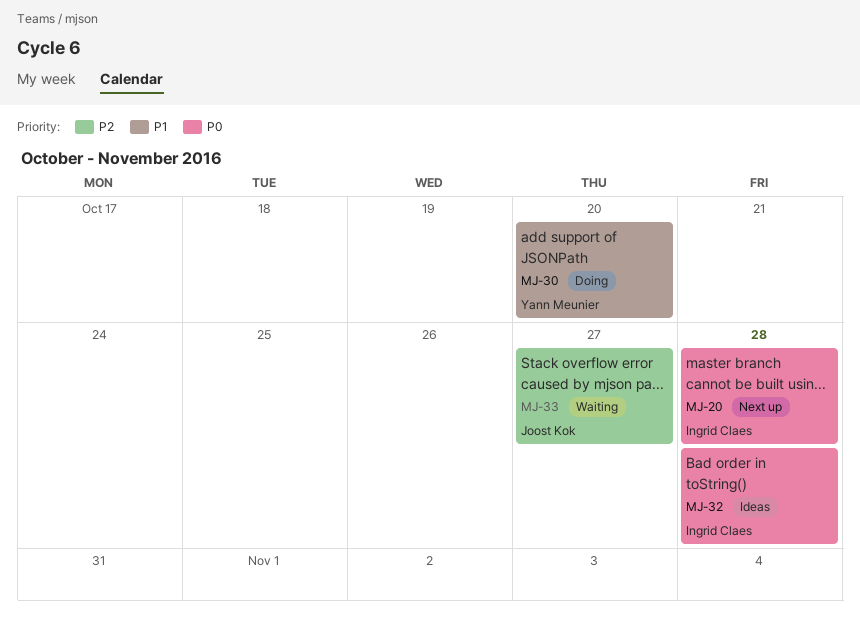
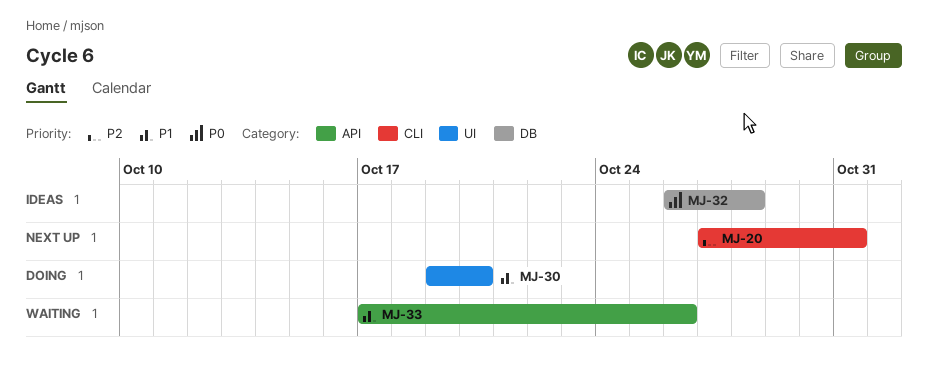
MJ-20, priority: P0 -> P2
MJ-20, due: Oct 28 -> Oct 31
MJ-33, priority: P2 -> P1
MJ-33, due: Oct 27 -> Oct 26

